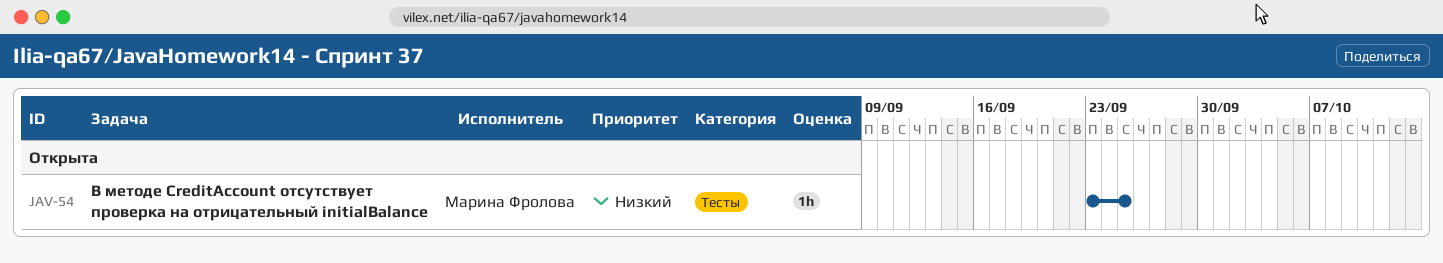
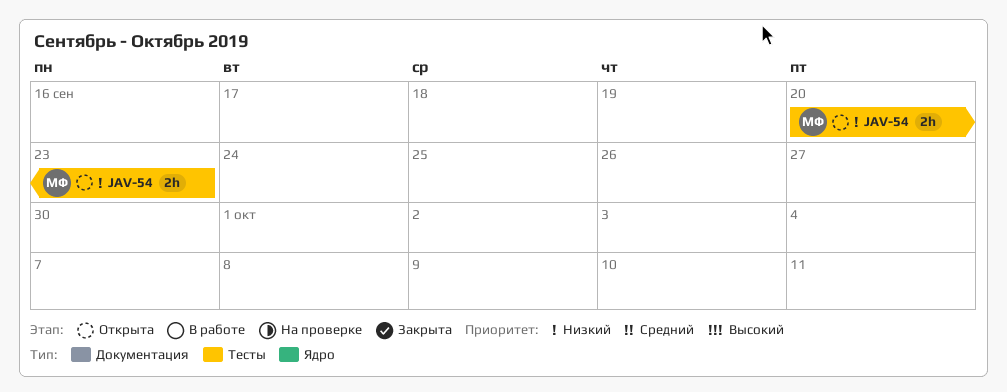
JAV-54, estimate: 1h -> 2h
JAV-54, start: Sep 23 -> Sep 20
JAV-54, due: Sep 25 -> Sep 23

